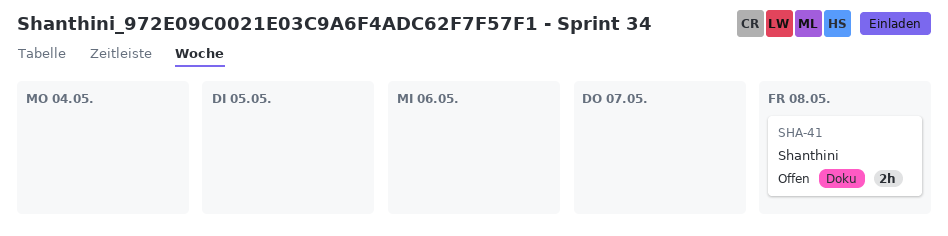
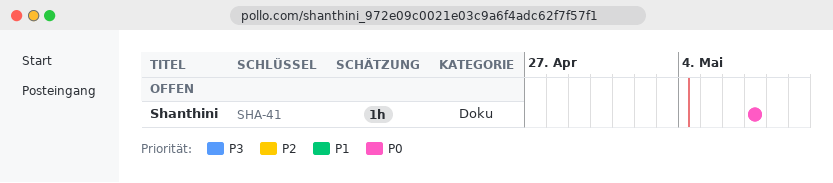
SHA-41, estimate: 2h -> 1h
SHA-41, due: May 8 -> May 7

